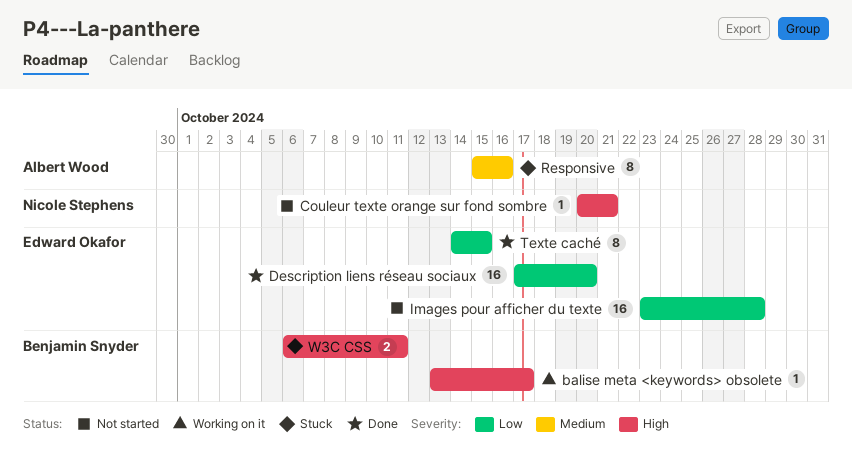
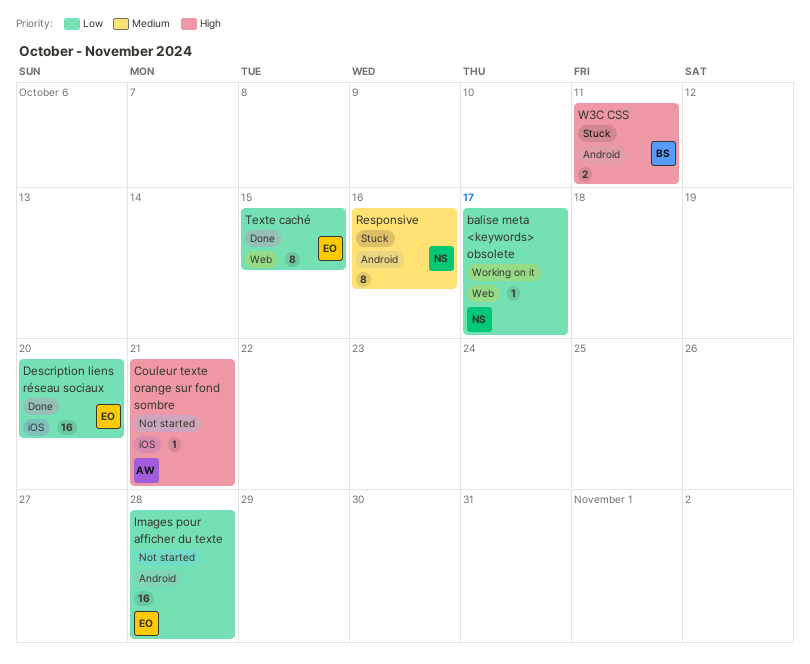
balise meta <keywords> obsolete, owner: Benjamin Snyder -> Nicole Stephens
balise meta <keywords> obsolete, priority: High -> Low
Couleur texte orange sur fond sombre, owner: Nicole Stephens -> Albert Wood
Responsive, owner: Albert Wood -> Nicole Stephens

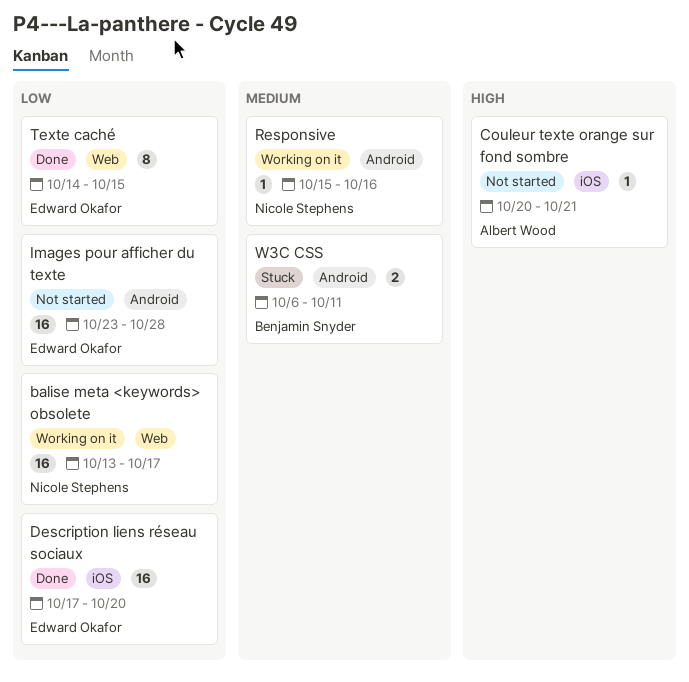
balise meta <keywords> obsolete, estimate: 1 -> 16
Responsive, status: Stuck -> Working on it
Responsive, estimate: 8 -> 1
W3C CSS, priority: High -> Medium

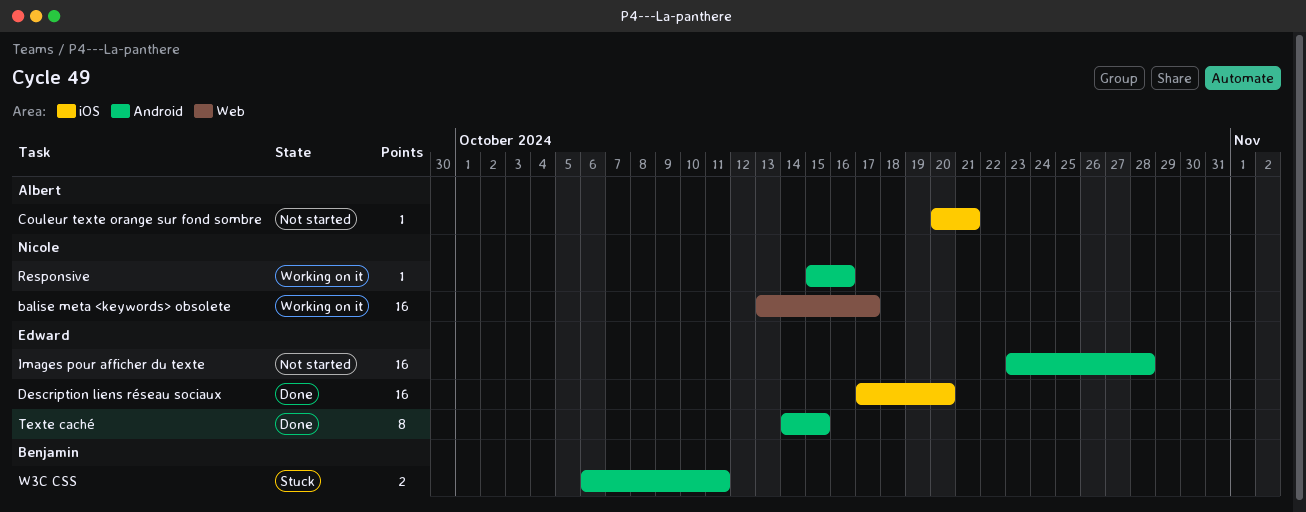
Texte caché, label: Web -> Android

